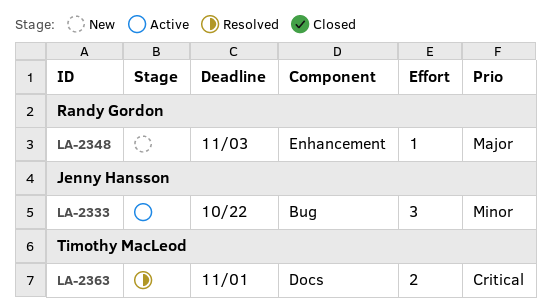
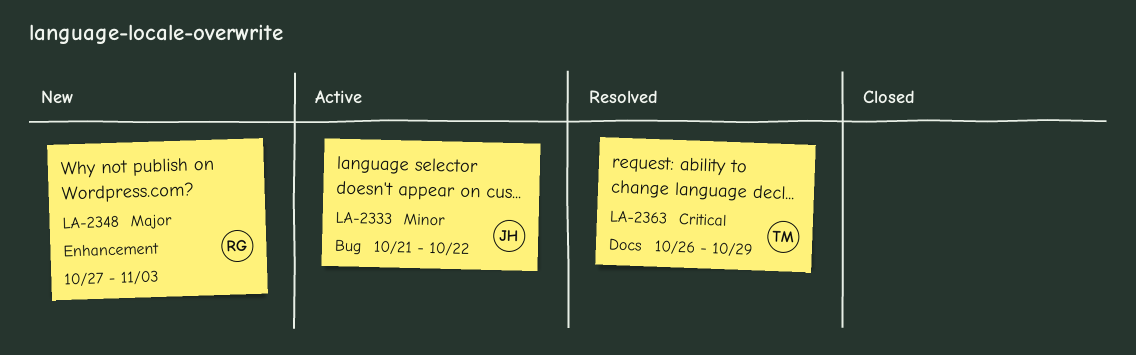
LA-2363, due: Nov 1 -> Oct 29

